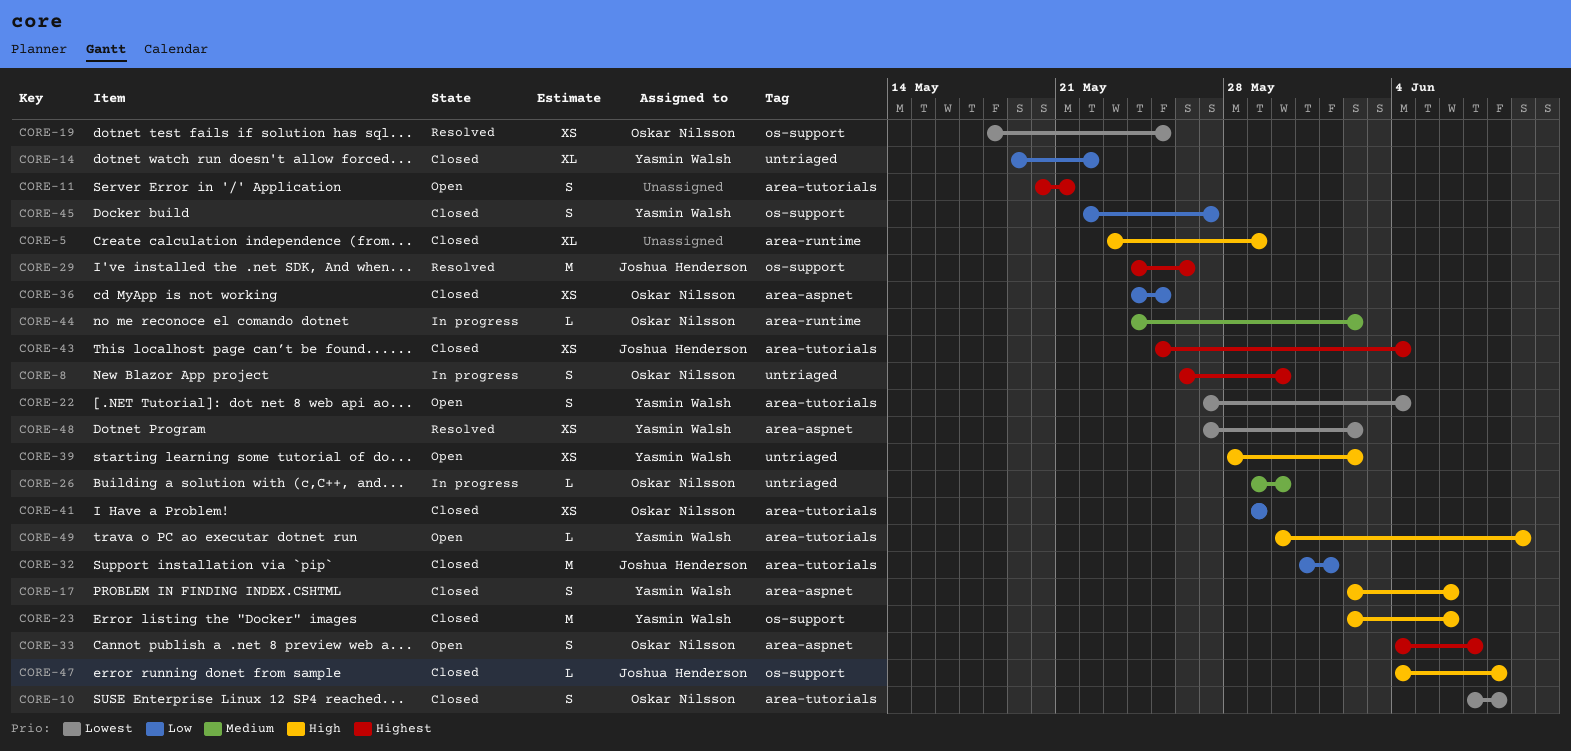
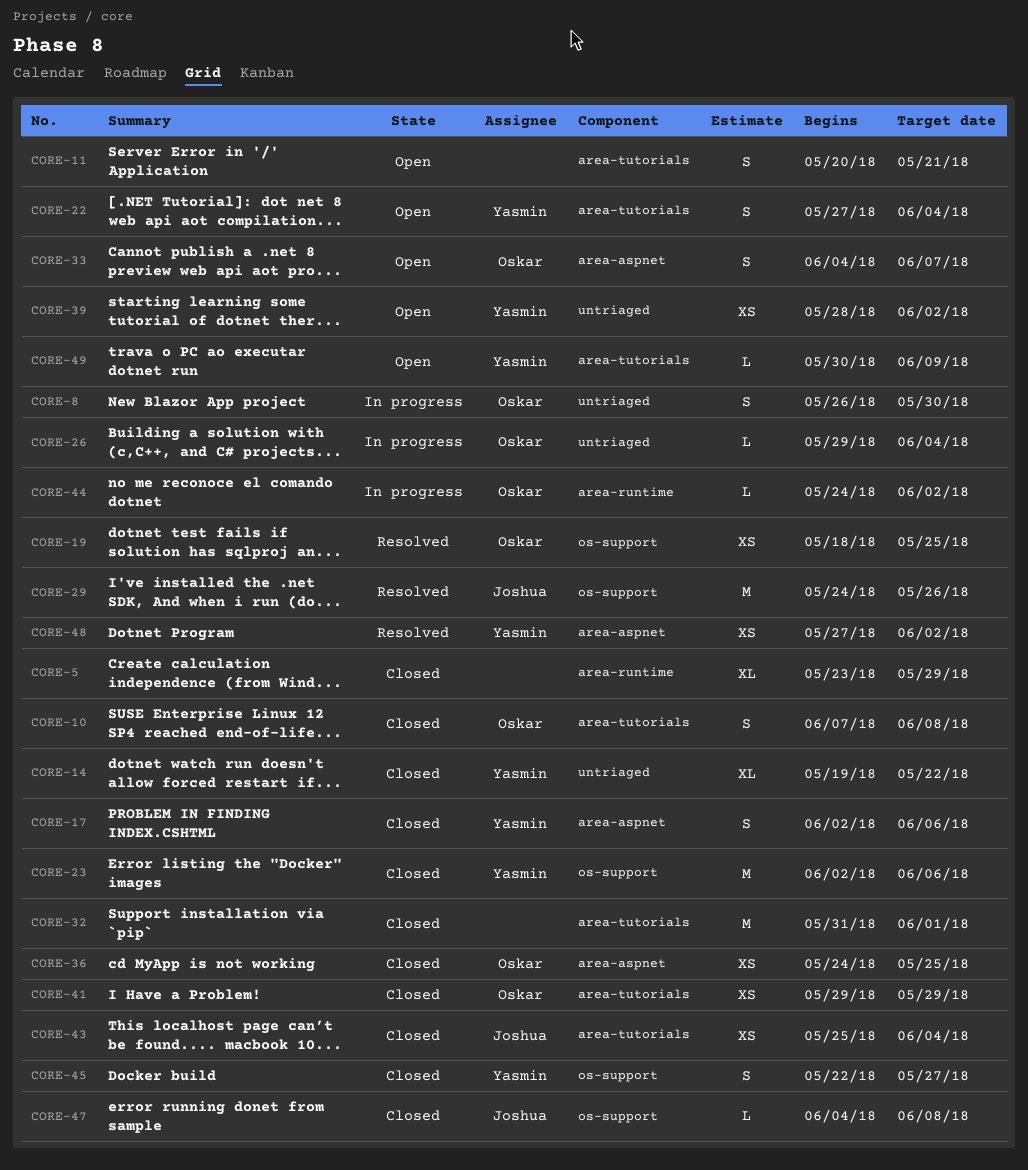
CORE-26, due: May 30 -> Jun 4
CORE-32, owner: Joshua Henderson -> none

